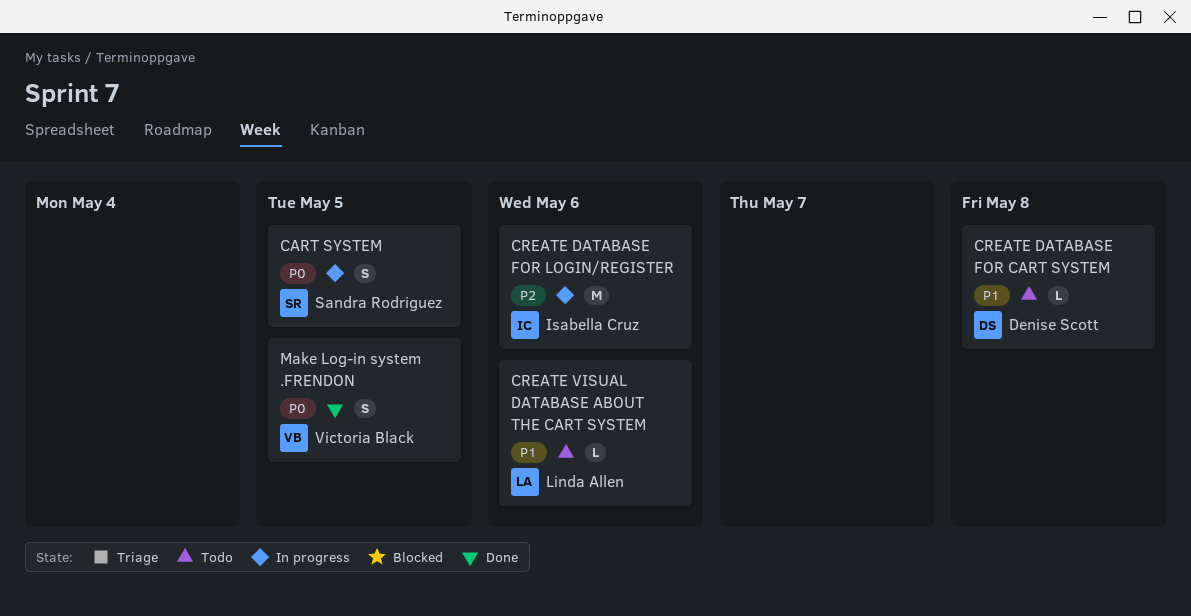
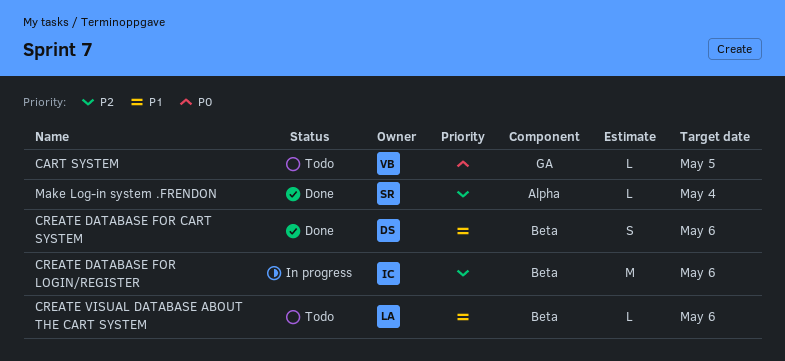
CART SYSTEM, status: In progress -> Todo
CART SYSTEM, owner: Sandra Rodriguez -> Victoria Black
CART SYSTEM, estimate: S -> L
CREATE DATABASE FOR CART SYSTEM, status: Todo -> Done
CREATE DATABASE FOR CART SYSTEM, estimate: L -> S
CREATE DATABASE FOR CART SYSTEM, due: May 8 -> May 6
Make Log-in system .FRENDON, owner: Victoria Black -> Sandra Rodriguez
Make Log-in system .FRENDON, priority: P0 -> P2
Make Log-in system .FRENDON, estimate: S -> L
Make Log-in system .FRENDON, due: May 5 -> May 4

